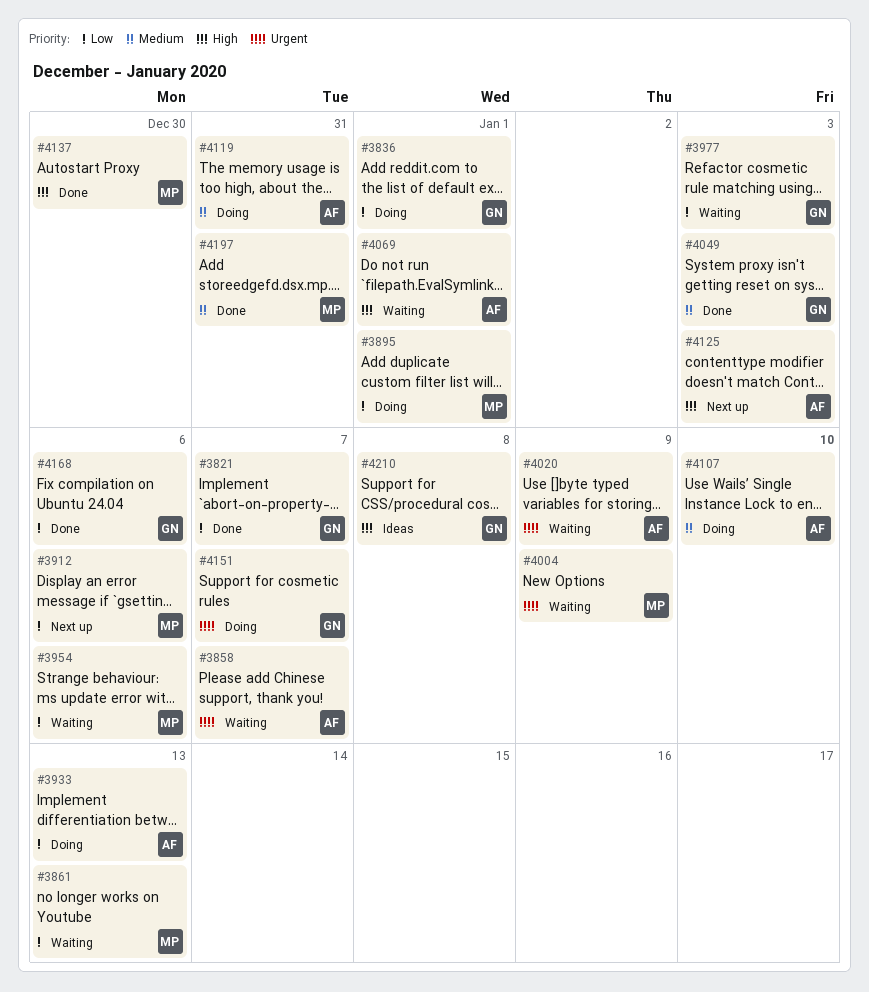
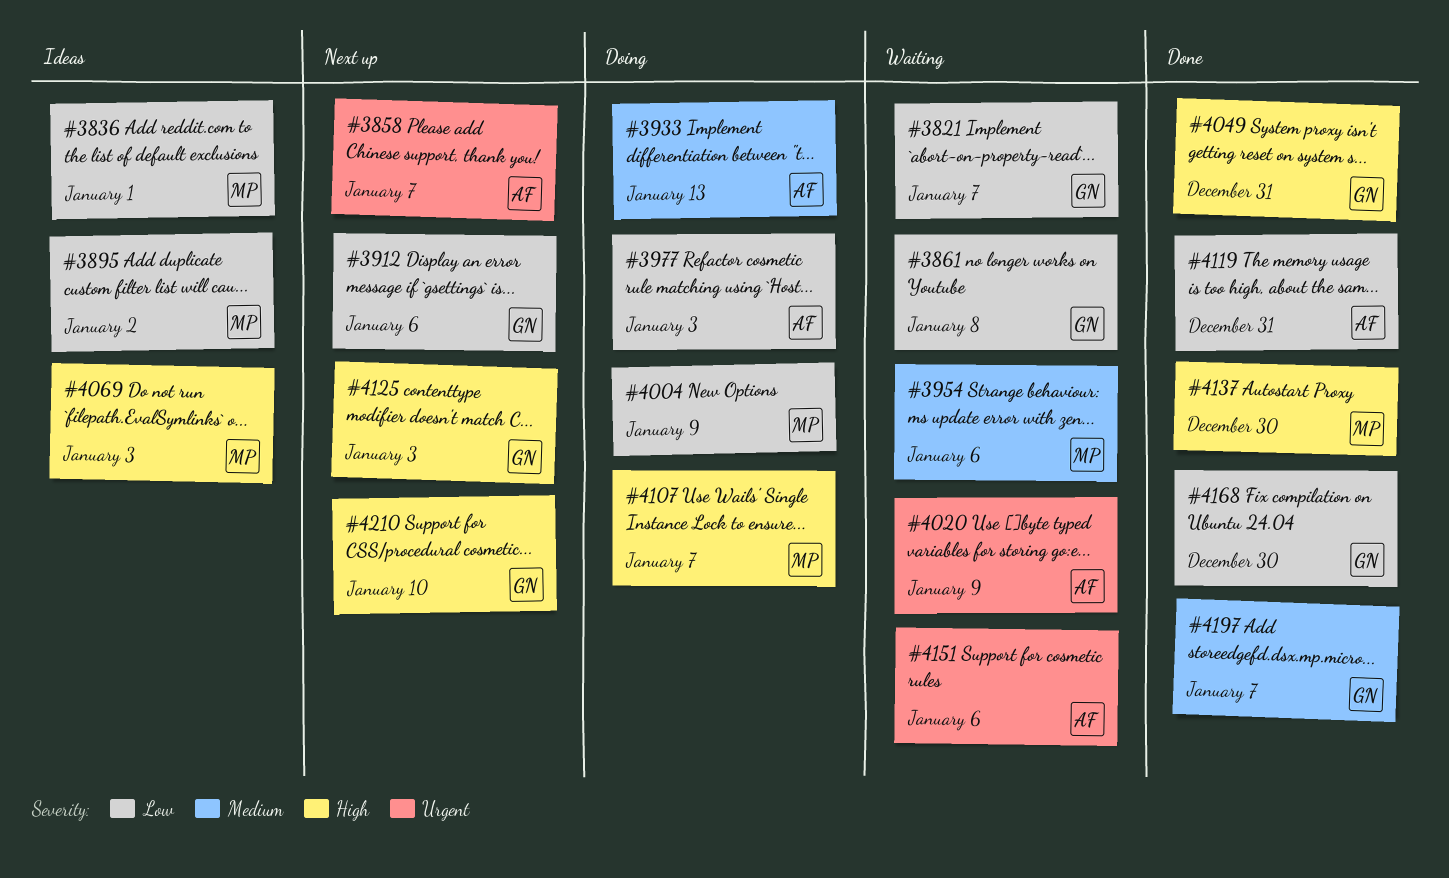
#3821, status: Done -> Waiting
#3836, status: Doing -> Ideas
#3836, owner: GN -> MP
#3858, status: Waiting -> Next up
#3861, owner: MP -> GN
#3861, due: Jan 13 -> Jan 8
#3895, status: Doing -> Ideas
#3895, due: Jan 1 -> Jan 2
#3912, owner: MP -> GN
#3933, priority: Low -> Medium
#3954, priority: Low -> Medium
#3977, status: Waiting -> Doing
#3977, owner: GN -> AF
#4004, status: Waiting -> Doing
#4004, priority: Urgent -> Low
#4049, priority: Medium -> High
#4049, due: Jan 3 -> Dec 31
#4069, status: Waiting -> Ideas
#4069, owner: AF -> MP
#4069, due: Jan 1 -> Jan 3
#4107, owner: AF -> MP
#4107, priority: Medium -> High
#4107, due: Jan 10 -> Jan 7
#4119, status: Doing -> Done
#4119, priority: Medium -> Low
#4125, owner: AF -> GN
#4151, status: Doing -> Waiting
#4151, owner: GN -> AF
#4151, due: Jan 7 -> Jan 6
#4168, due: Jan 6 -> Dec 30
#4197, owner: MP -> GN
#4197, due: Dec 31 -> Jan 7
#4210, status: Ideas -> Next up
#4210, due: Jan 8 -> Jan 10

